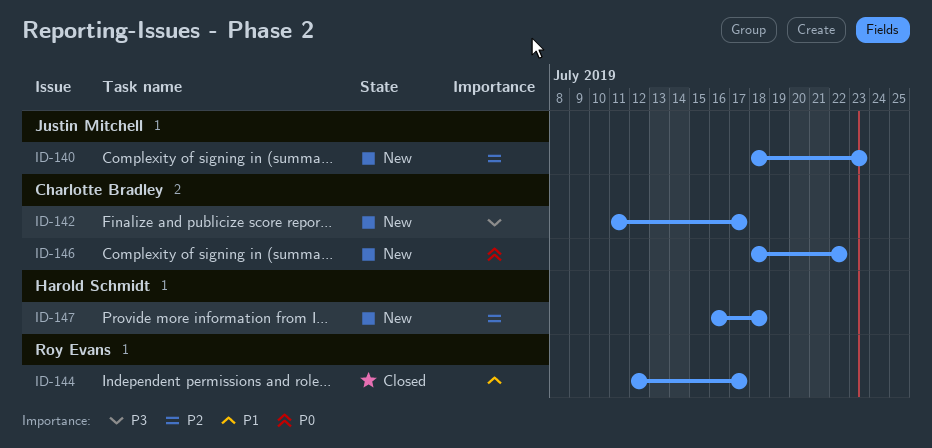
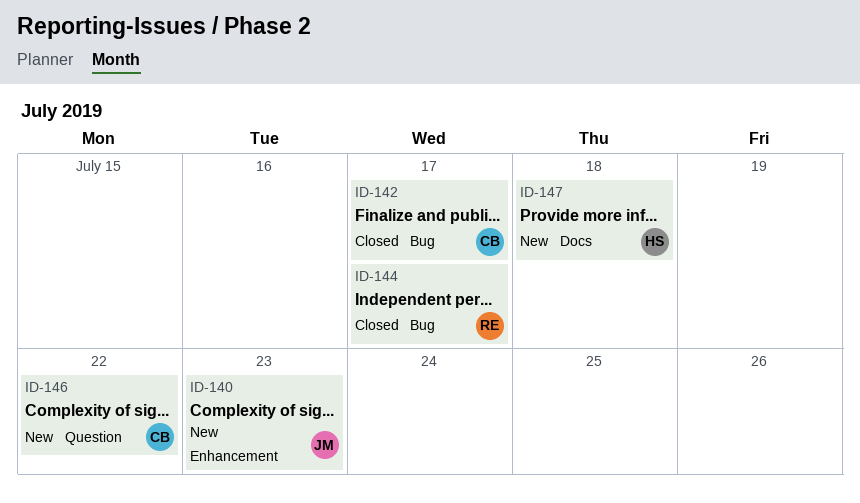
ID-142, status: New -> Closed

